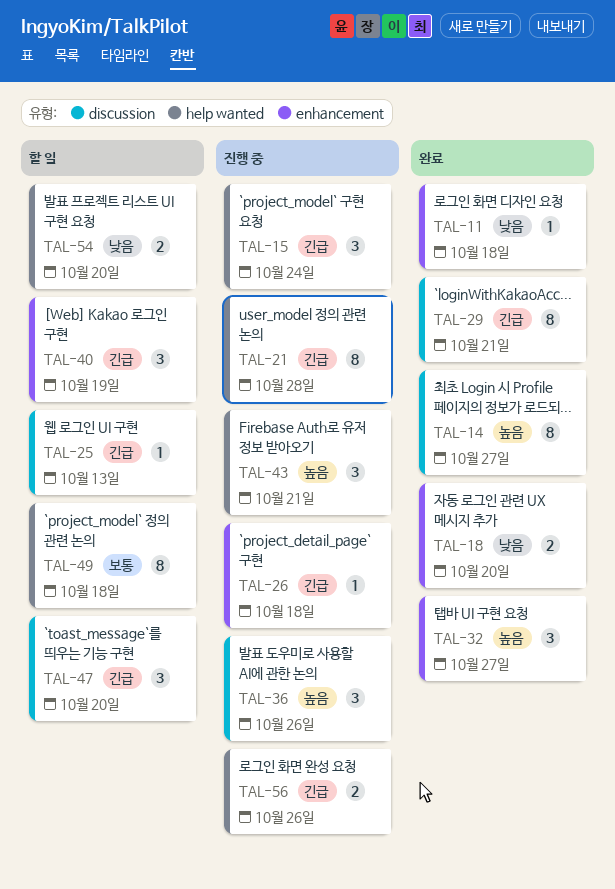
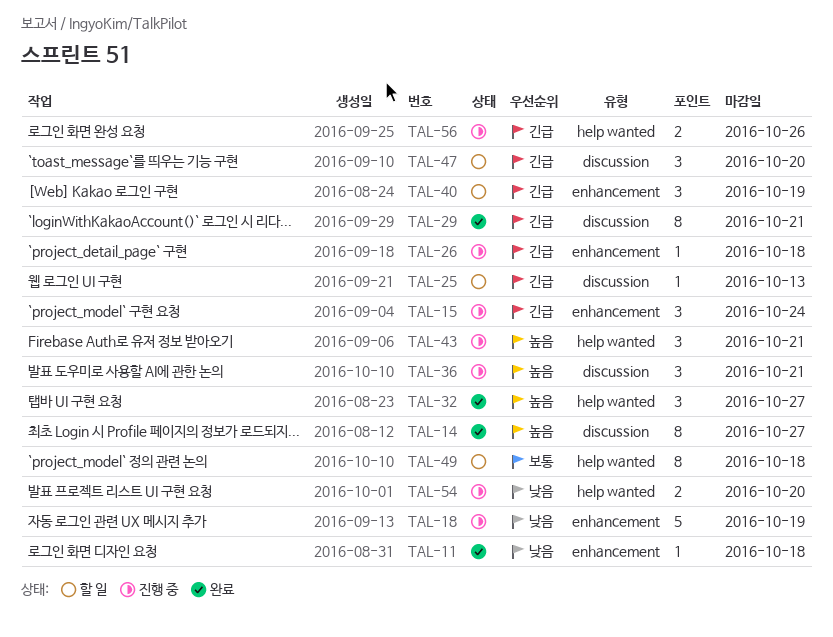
TAL-15, label: help wanted -> enhancement
TAL-18, status: 완료 -> 진행 중
TAL-18, estimate: 2 -> 5
TAL-18, due: Oct 20 -> Oct 19
TAL-21: present -> none
TAL-32, label: enhancement -> help wanted
TAL-36, due: Oct 26 -> Oct 21
TAL-54, status: 할 일 -> 진행 중

